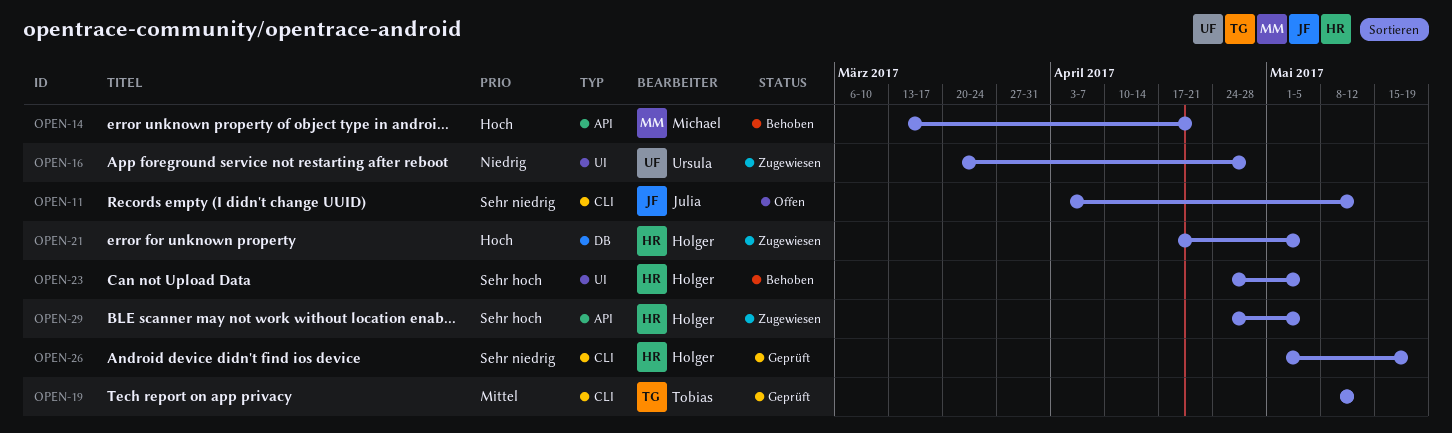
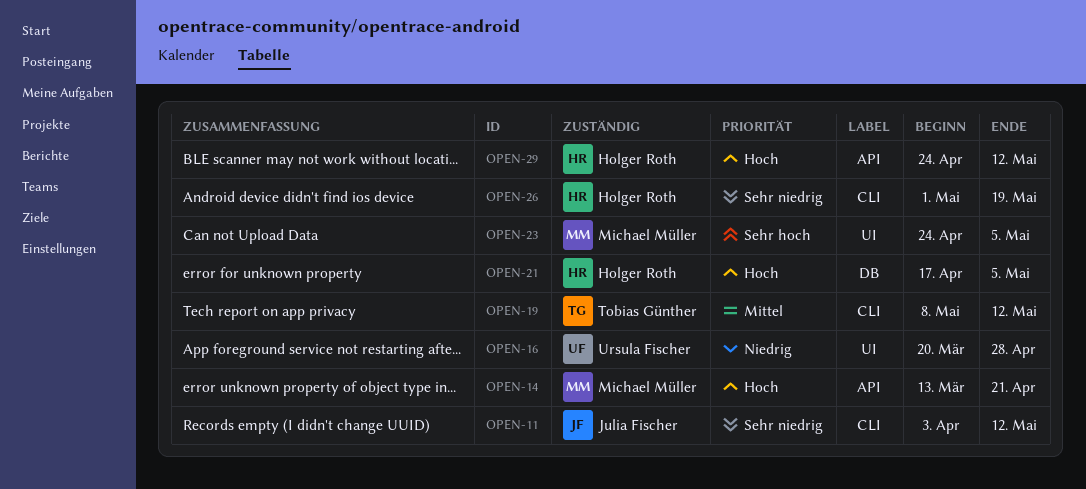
OPEN-23, owner: Holger Roth -> Michael Müller
OPEN-29, priority: Sehr hoch -> Hoch
OPEN-29, due: May 5 -> May 12

